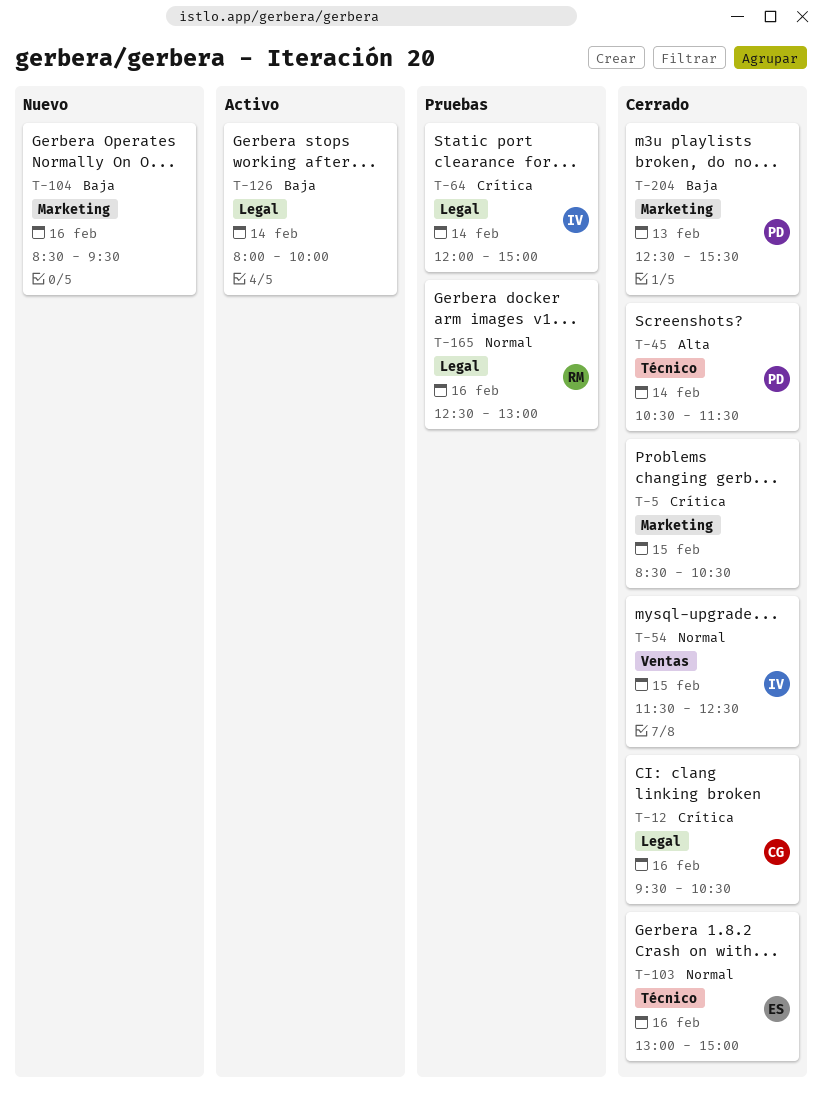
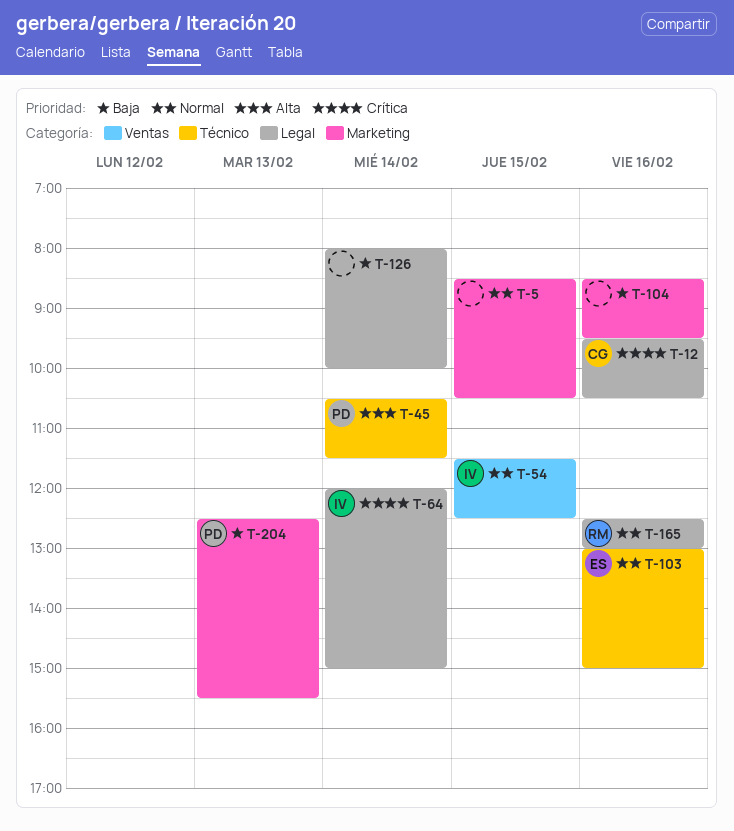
T-5, priority: Crítica -> Normal

